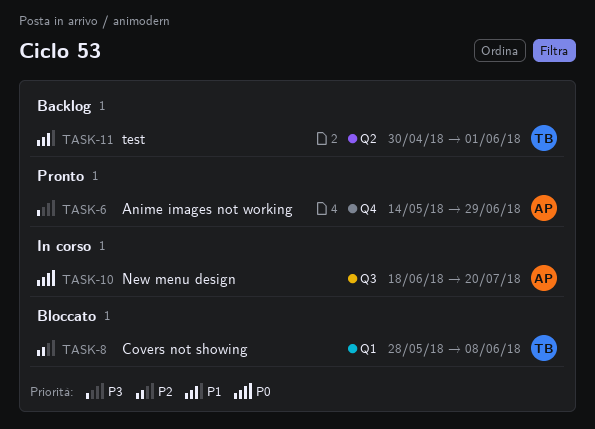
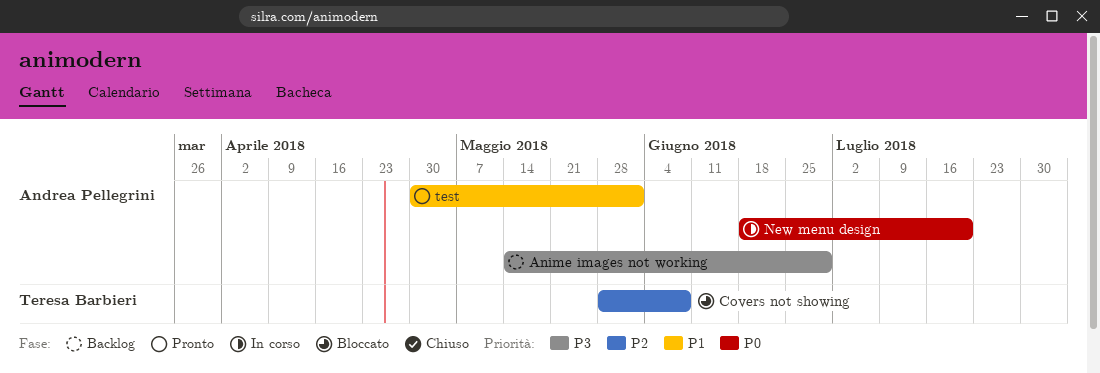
Anime images not working, status: Pronto -> Backlog
test, status: Backlog -> Pronto
test, owner: Teresa Barbieri -> Andrea Pellegrini

